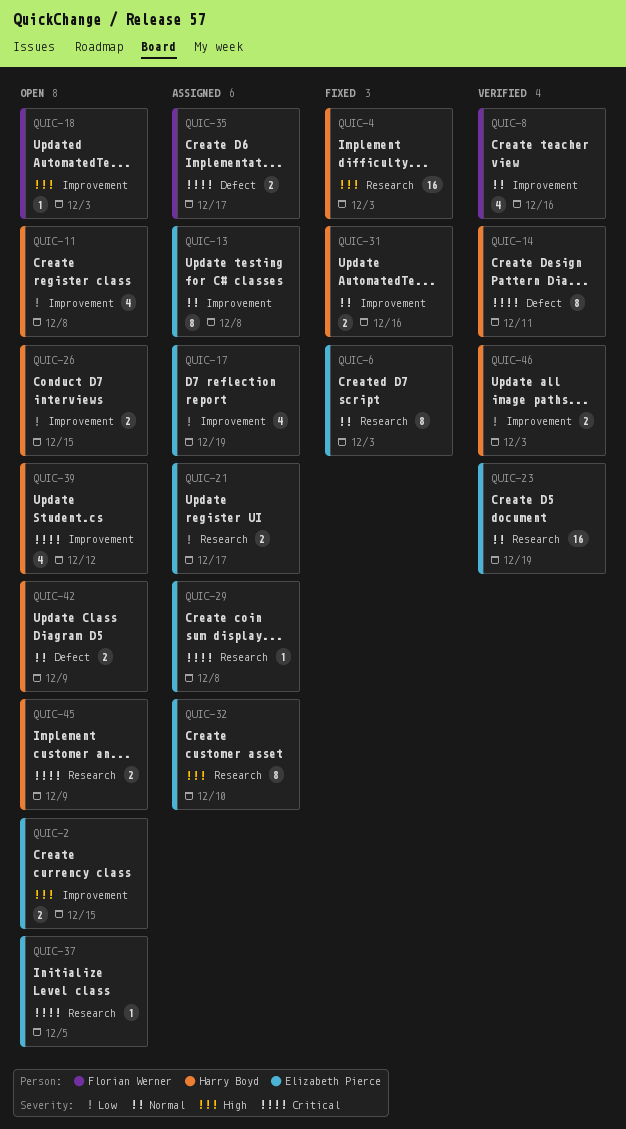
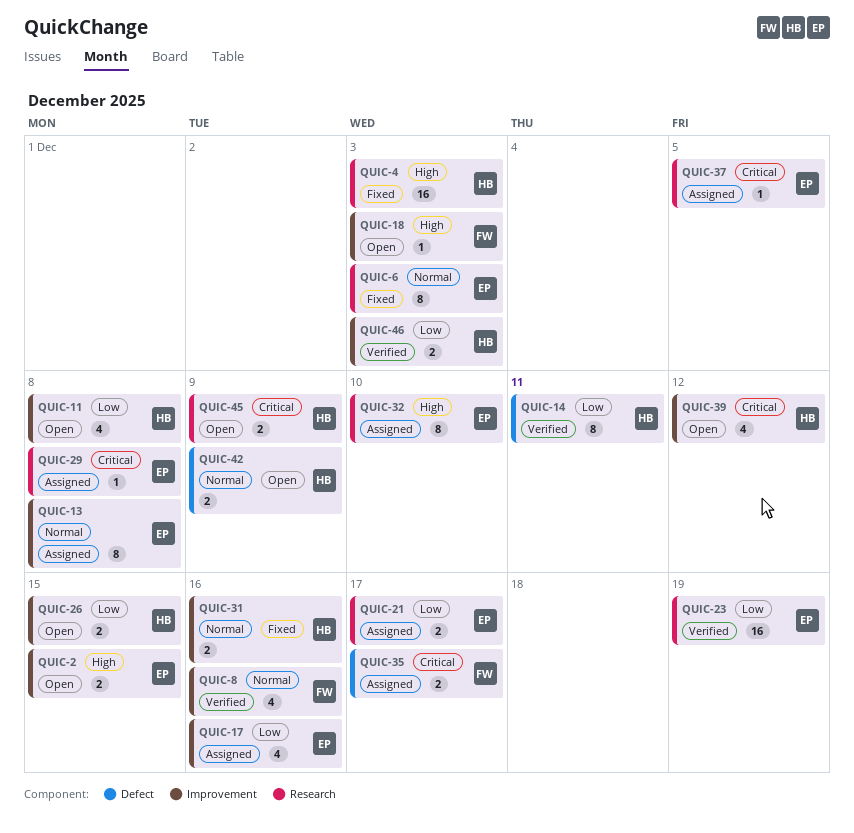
QUIC-14, priority: Critical -> Low
QUIC-17, due: Dec 19 -> Dec 16
QUIC-23, priority: Normal -> Low
QUIC-37, status: Open -> Assigned

